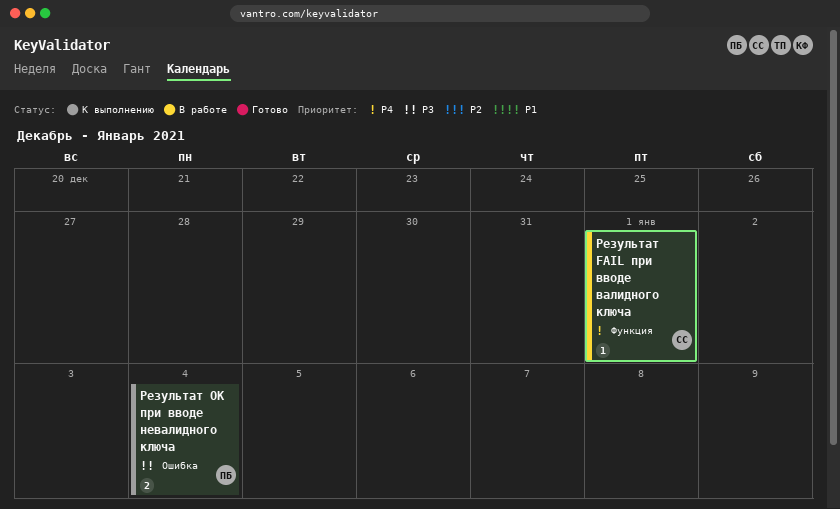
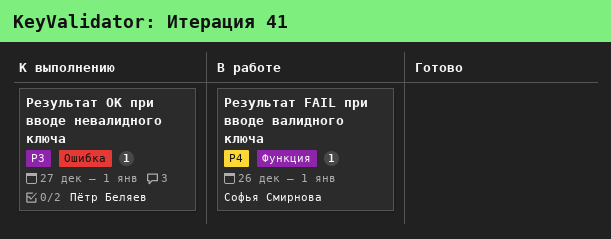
Результат OK при вводе невалидного ключа, estimate: 2 -> 1
Результат OK при вводе невалидного ключа, due: Jan 4 -> Jan 1

